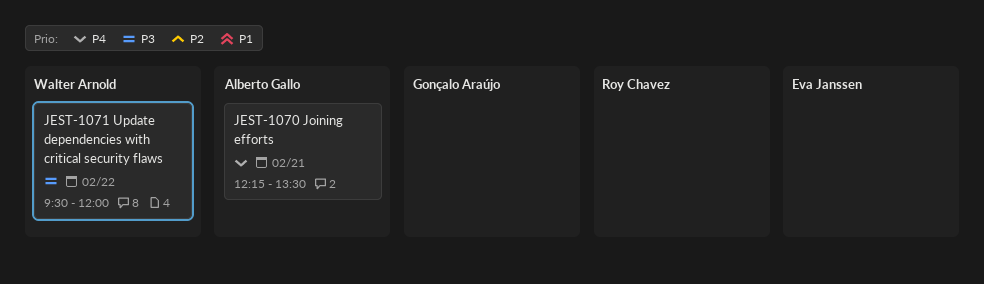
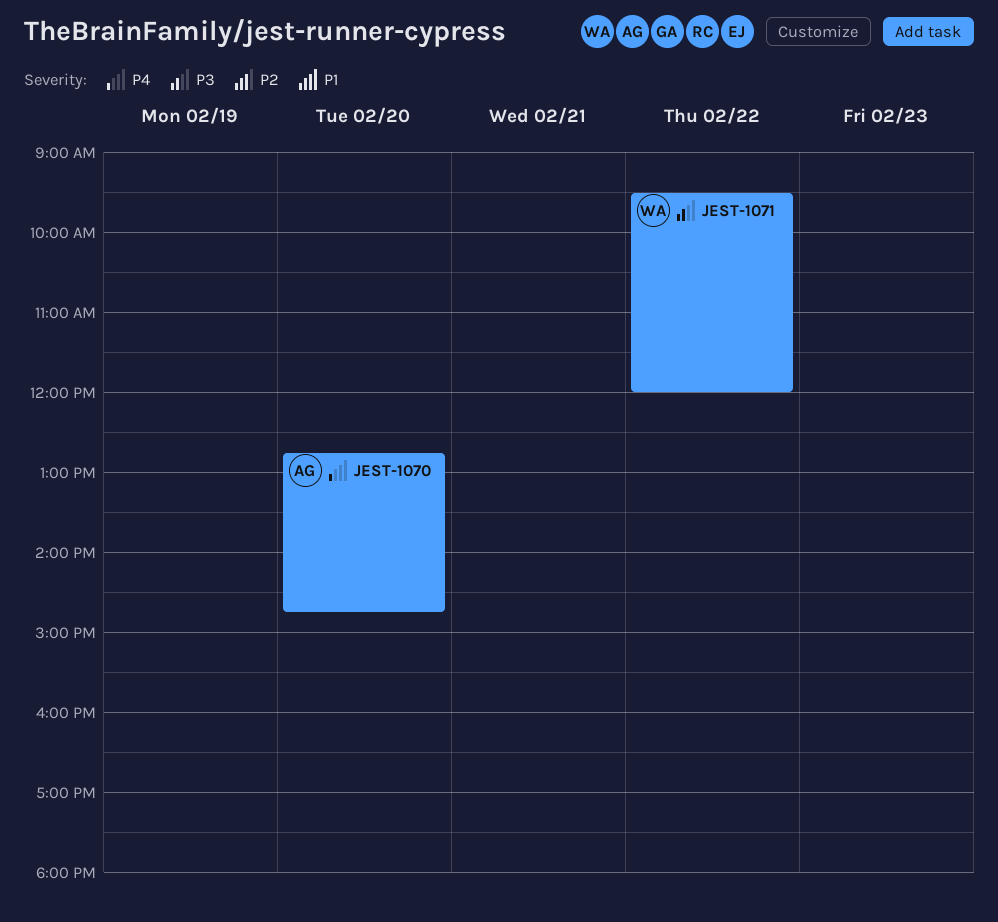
JEST-1070, day: Feb 21 -> Feb 20
JEST-1070, begins: 12:15 -> 12:45
JEST-1070, ends: 13:30 -> 14:45

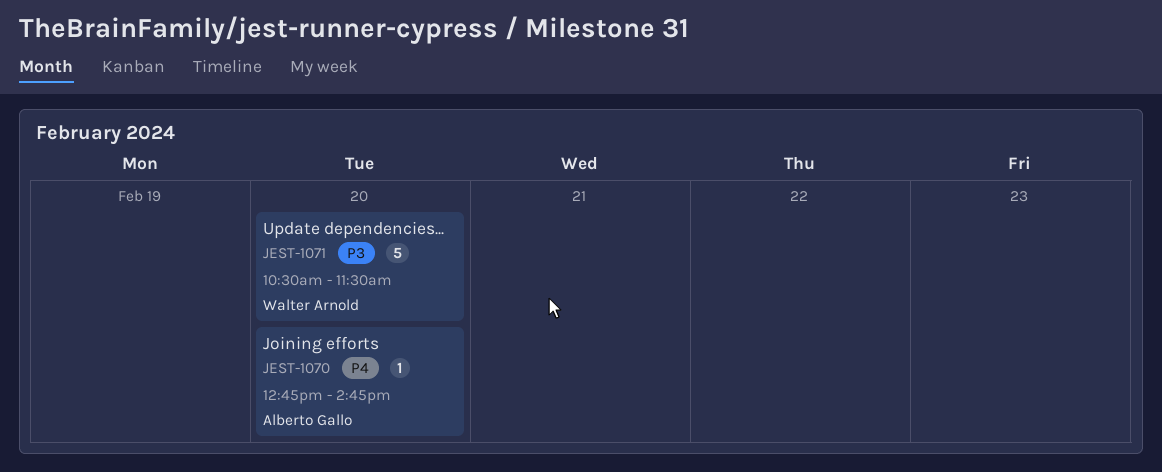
JEST-1071, day: Feb 22 -> Feb 20
JEST-1071, begins: 09:30 -> 10:30
JEST-1071, ends: 12:00 -> 11:30

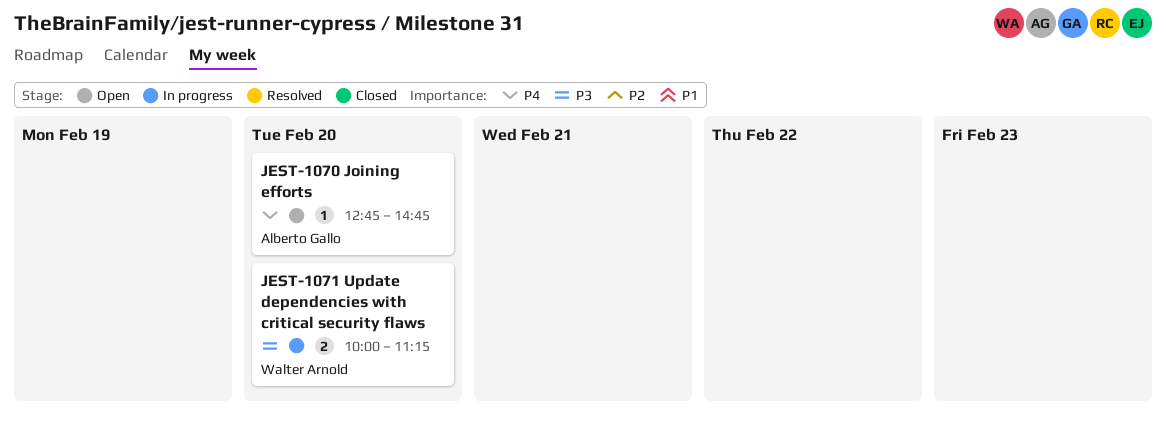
JEST-1071, estimate: 5 -> 2
JEST-1071, begins: 10:30 -> 10:00
JEST-1071, ends: 11:30 -> 11:15

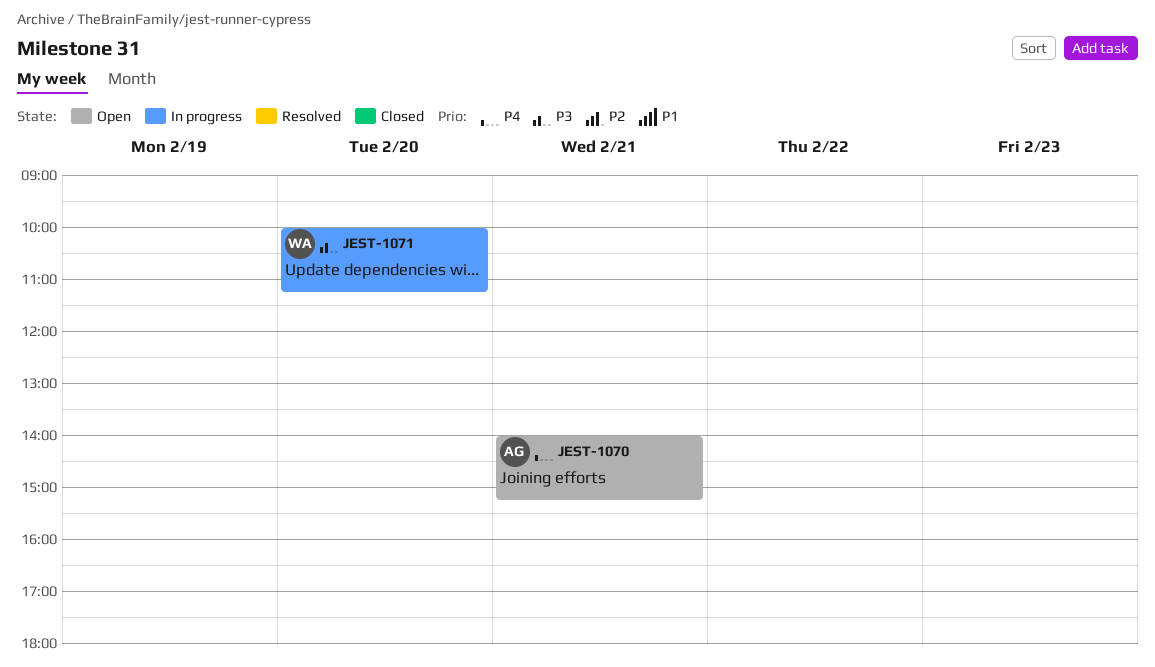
JEST-1070, day: Feb 20 -> Feb 21
JEST-1070, begins: 12:45 -> 14:00
JEST-1070, ends: 14:45 -> 15:15

